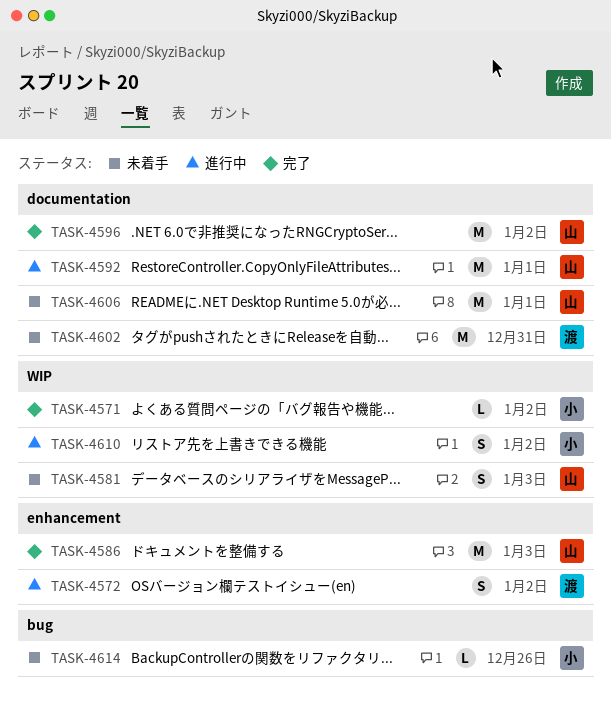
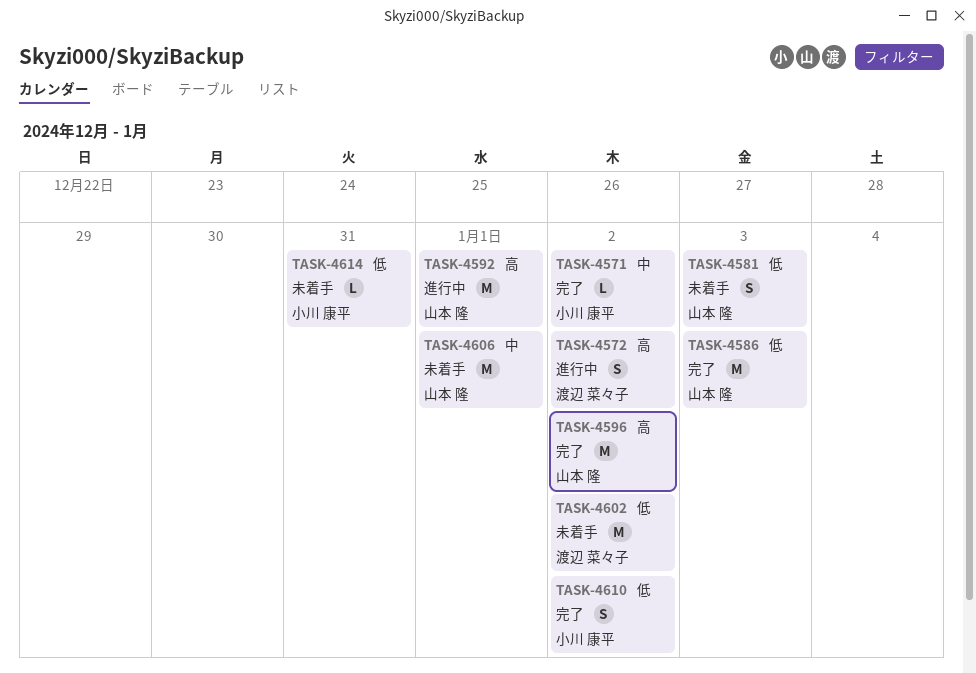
TASK-4602, due: Dec 31 -> Jan 2
TASK-4610, status: 進行中 -> 完了
TASK-4614, due: Dec 26 -> Dec 31

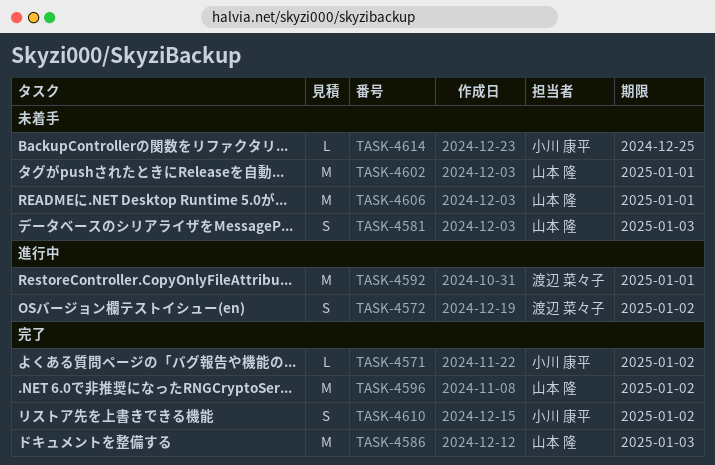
TASK-4592, owner: 山本 隆 -> 渡辺 菜々子
TASK-4602, owner: 渡辺 菜々子 -> 山本 隆
TASK-4602, due: Jan 2 -> Jan 1
TASK-4614, due: Dec 31 -> Dec 25

